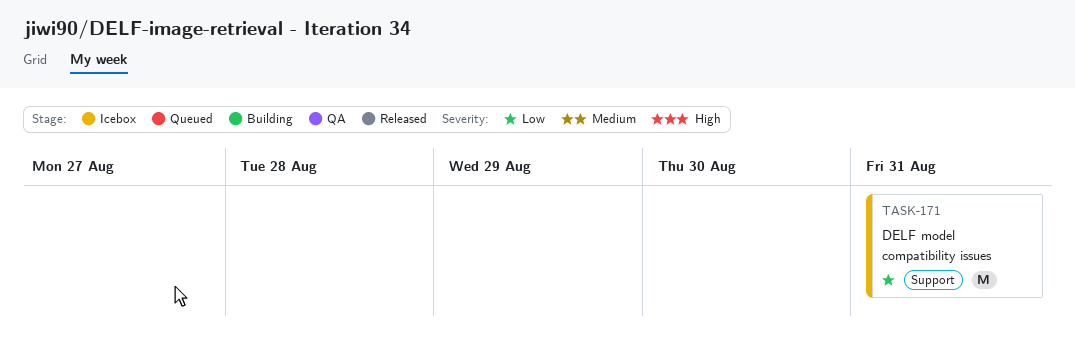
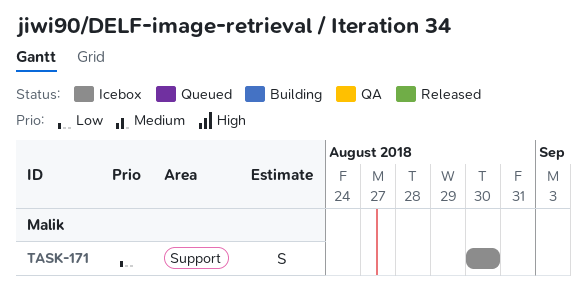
TASK-171, estimate: M -> S
TASK-171, due: Aug 31 -> Aug 30

